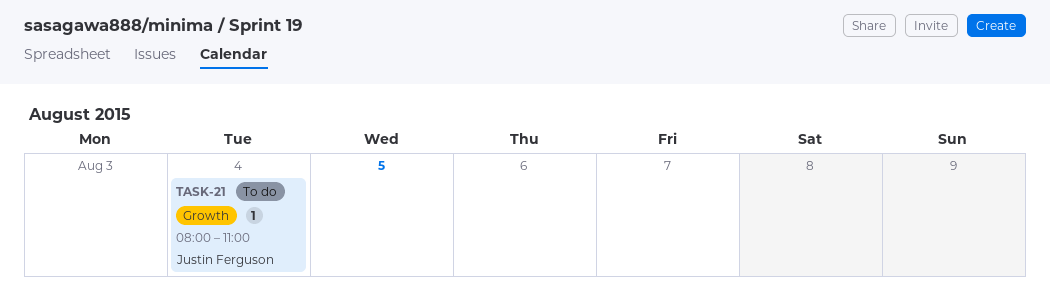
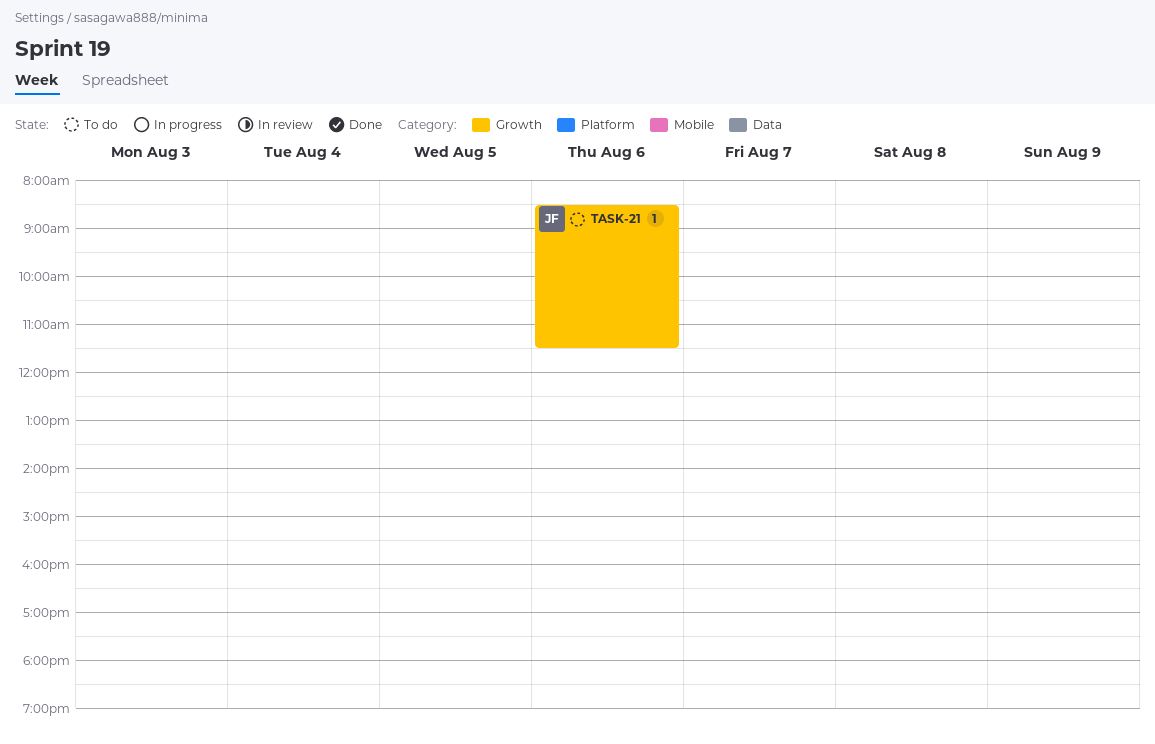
TASK-21, day: Aug 4 -> Aug 6
TASK-21, begins: 08:00 -> 08:30
TASK-21, ends: 11:00 -> 11:30

